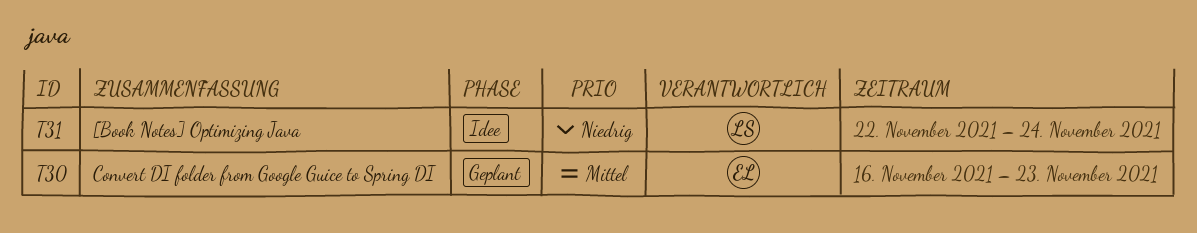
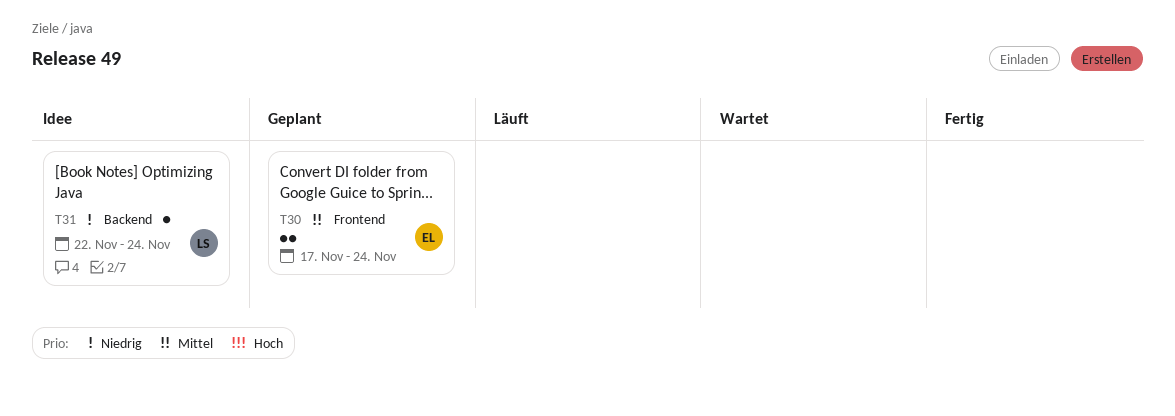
T30, start: Nov 16 -> Nov 17
T30, due: Nov 23 -> Nov 24

